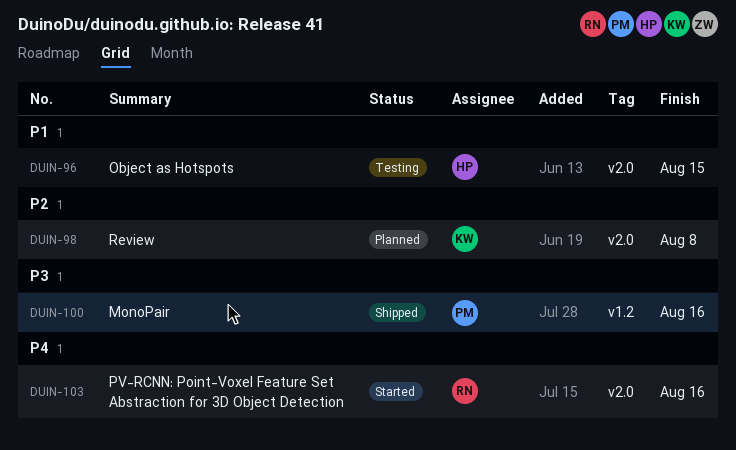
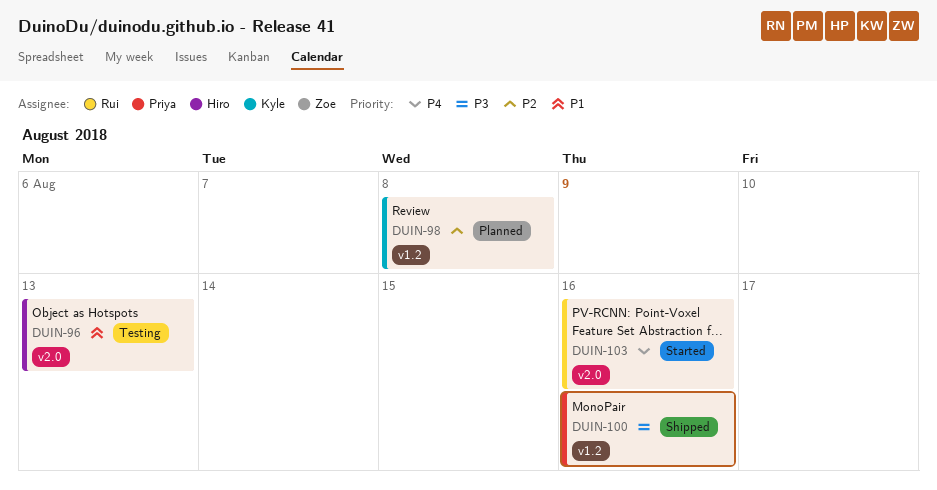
DUIN-96, due: Aug 15 -> Aug 13
DUIN-98, label: v2.0 -> v1.2

